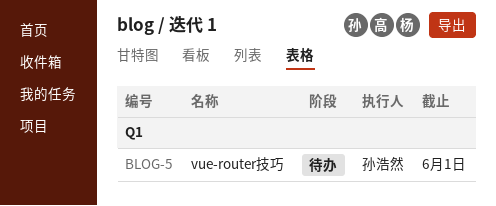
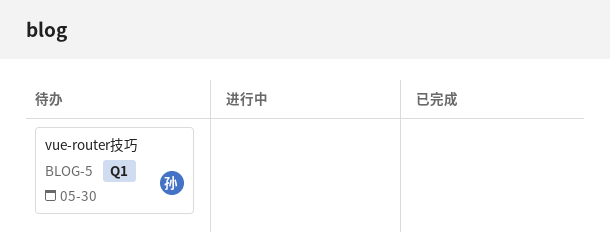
BLOG-5, due: Jun 1 -> May 30

